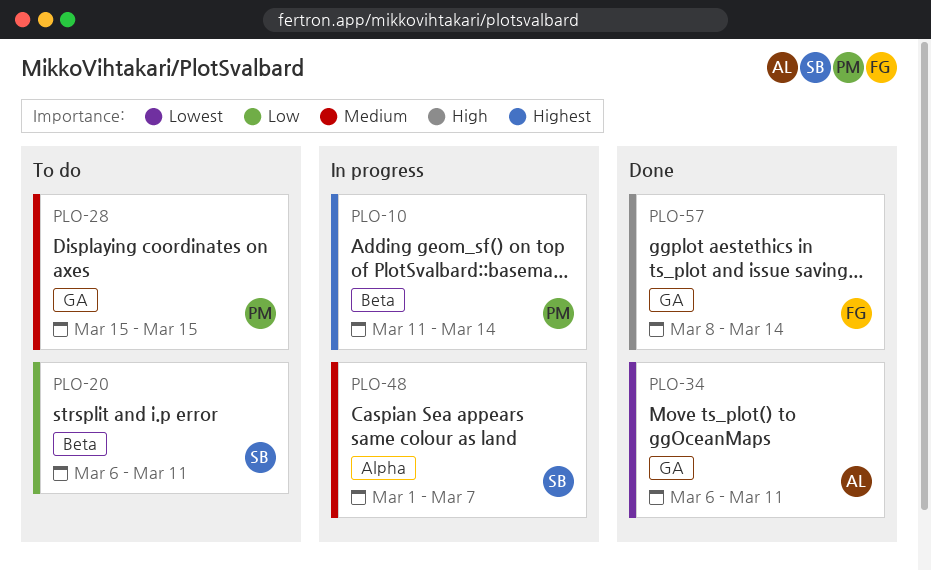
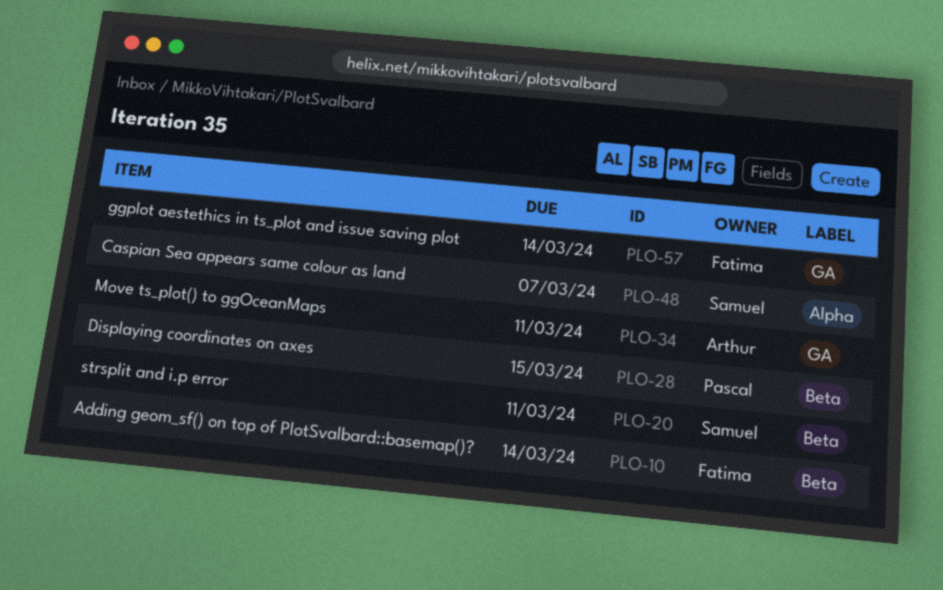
PLO-10, owner: Pascal -> Fatima
PLO-28, label: GA -> Beta

